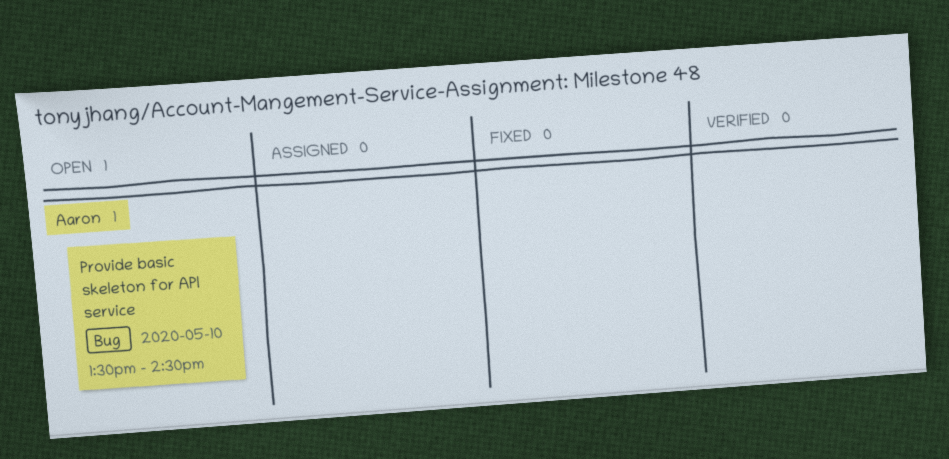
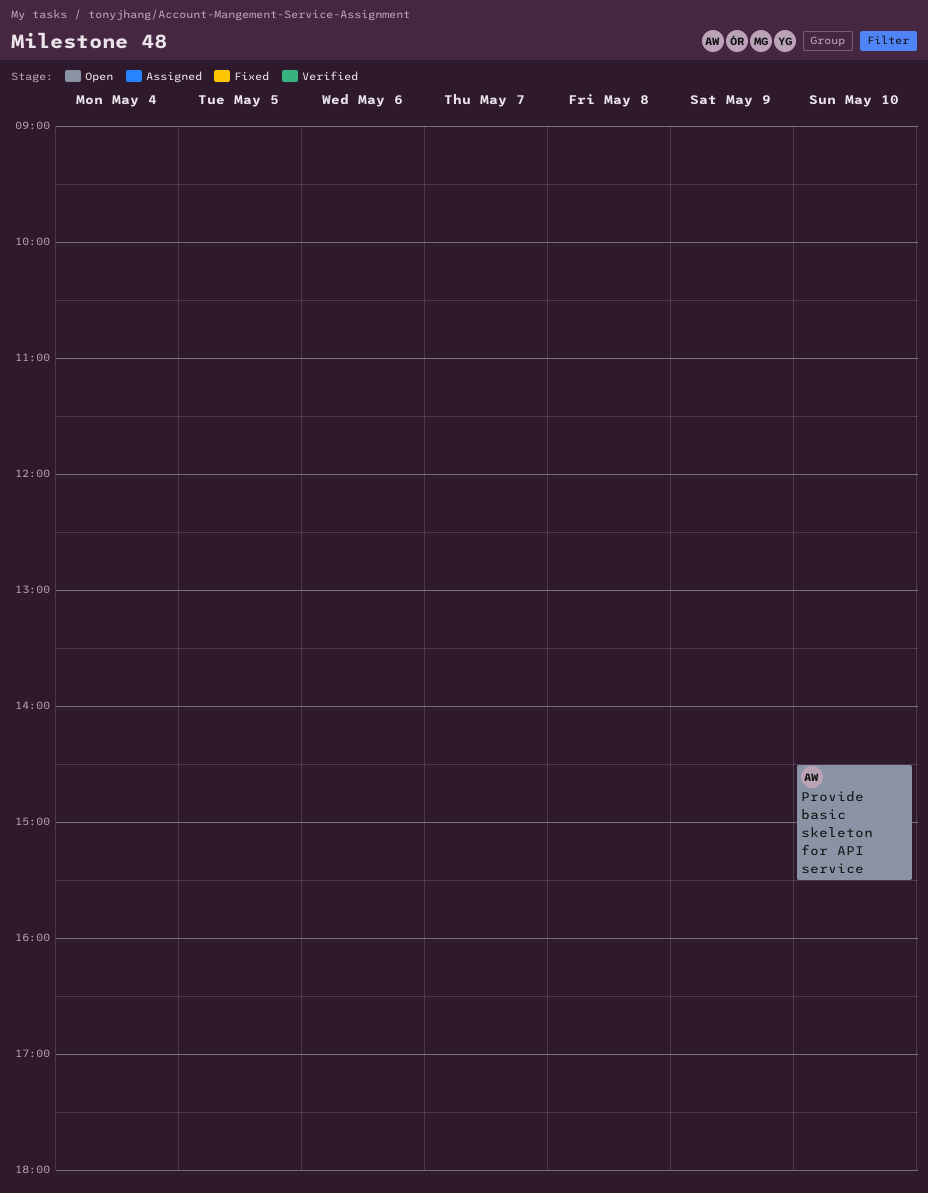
Provide basic skeleton for API service, begins: 13:30 -> 14:30
Provide basic skeleton for API service, ends: 14:30 -> 15:30

